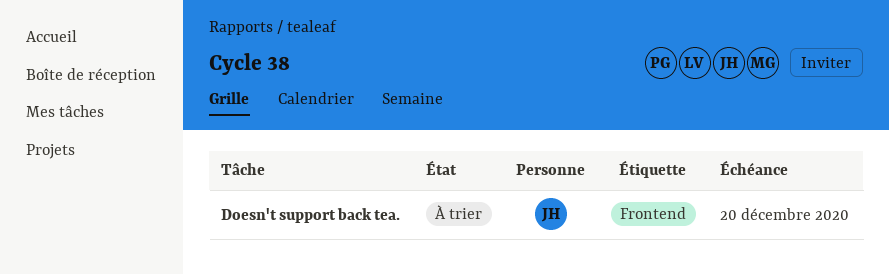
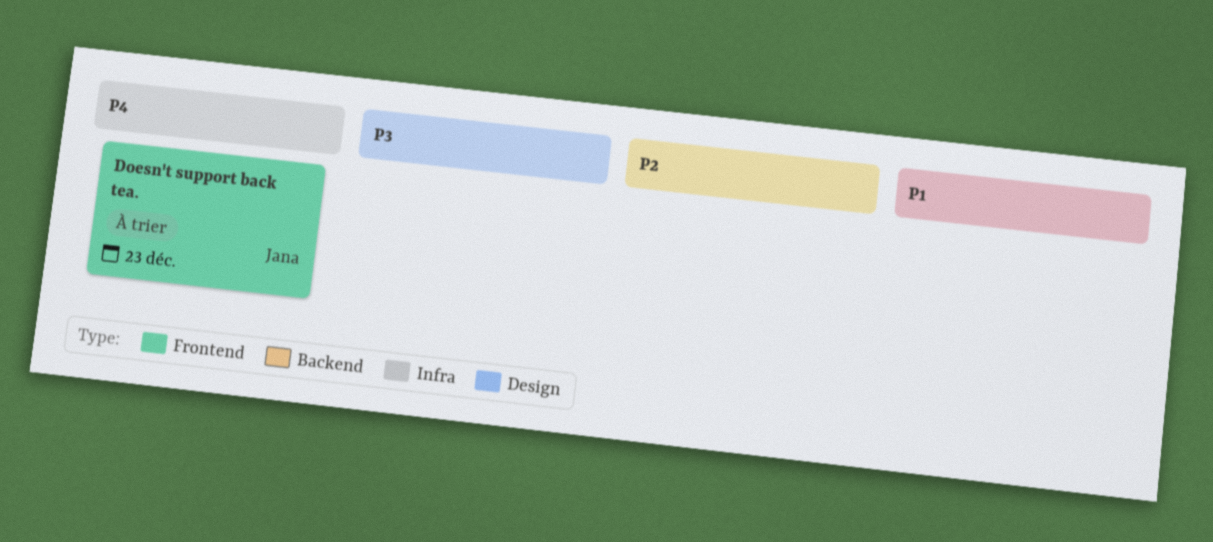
Doesn't support back tea., due: Dec 20 -> Dec 23

